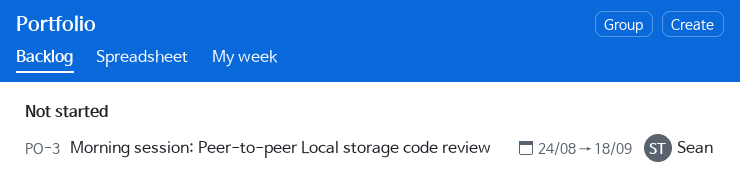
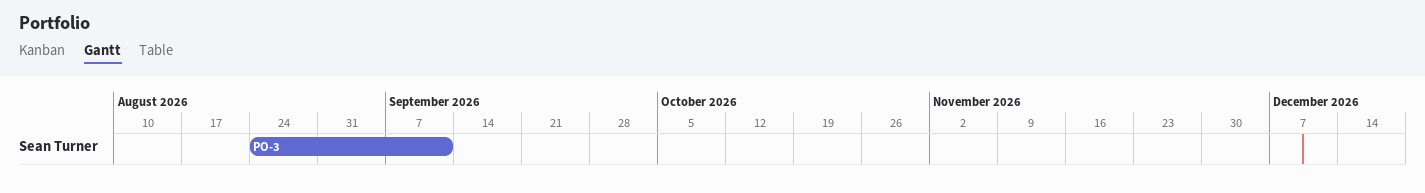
PO-3, due: Sep 18 -> Sep 11

